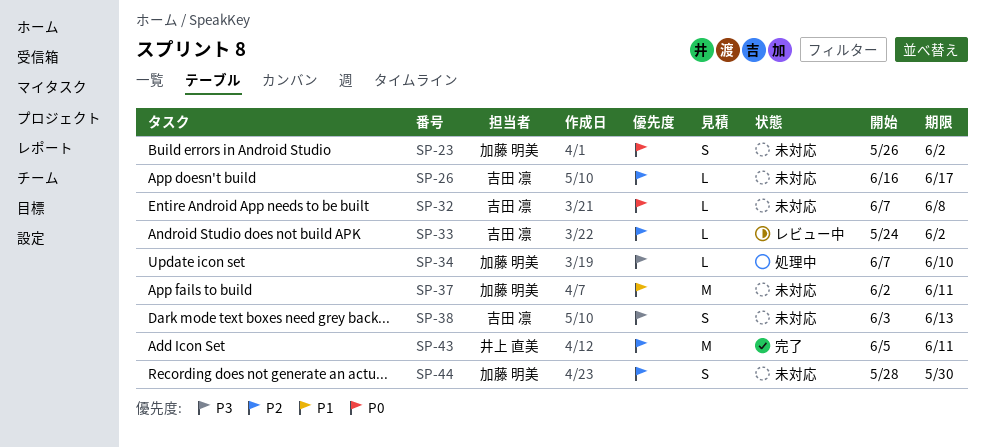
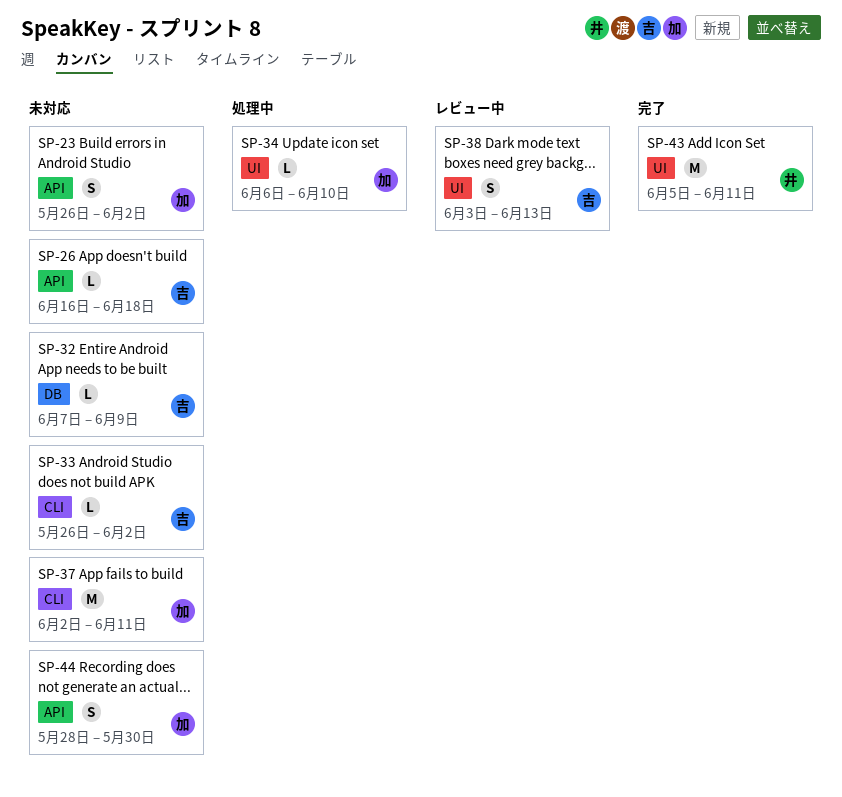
SP-26, due: Jun 17 -> Jun 18
SP-32, due: Jun 8 -> Jun 9
SP-33, status: レビュー中 -> 未対応
SP-33, start: May 24 -> May 26
SP-34, start: Jun 7 -> Jun 6
SP-38, status: 未対応 -> レビュー中

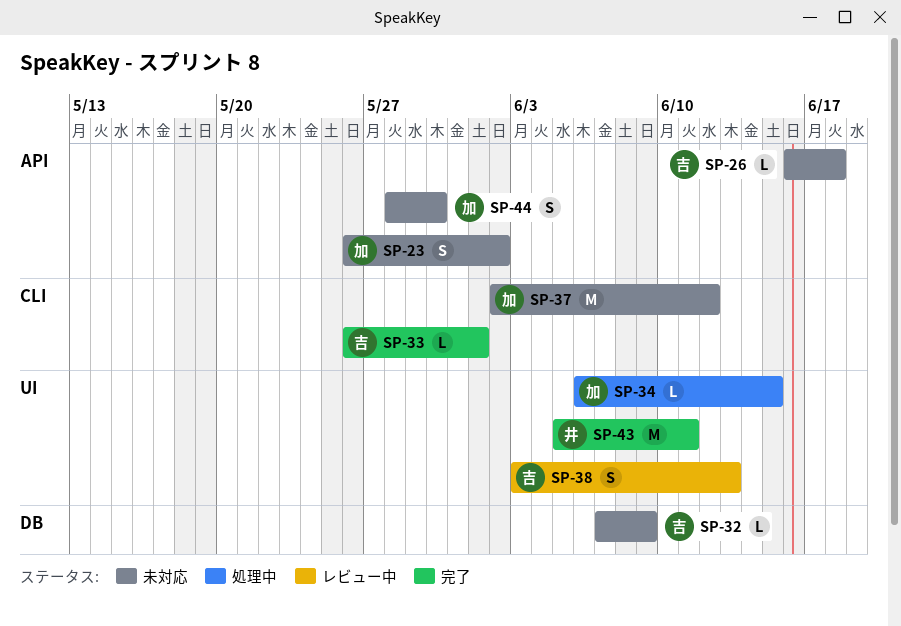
SP-33, status: 未対応 -> 完了
SP-33, due: Jun 2 -> Jun 1
SP-34, due: Jun 10 -> Jun 15
SP-37, due: Jun 11 -> Jun 12

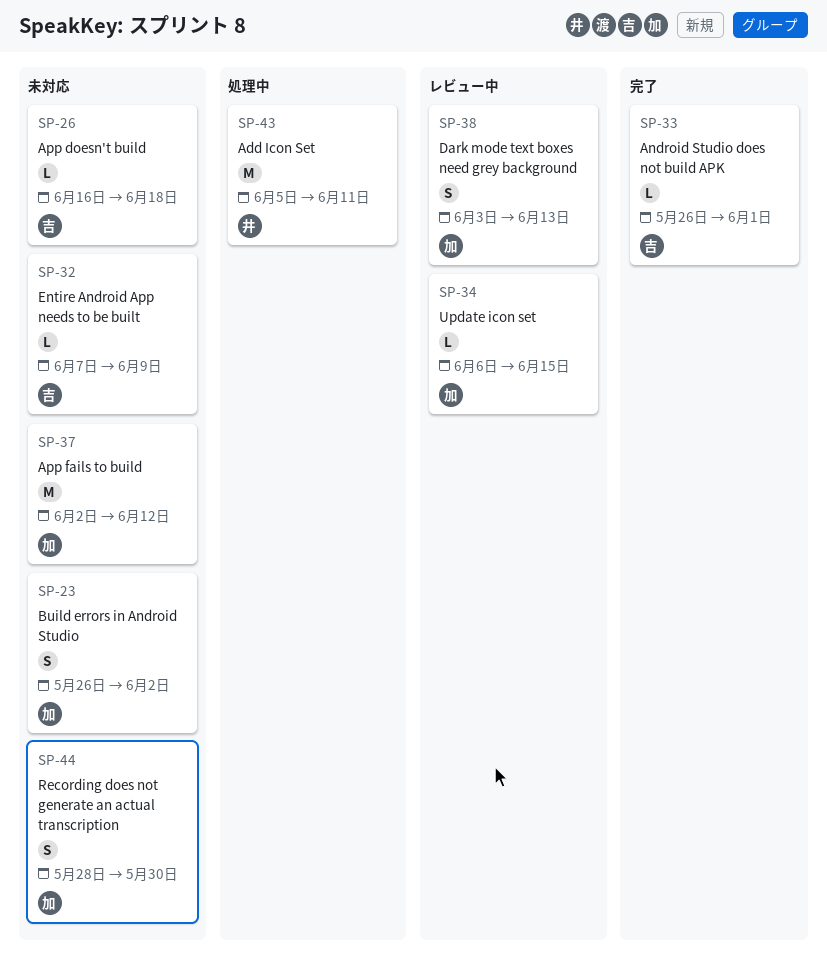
SP-34, status: 処理中 -> レビュー中
SP-38, owner: 吉 -> 加
SP-43, status: 完了 -> 処理中

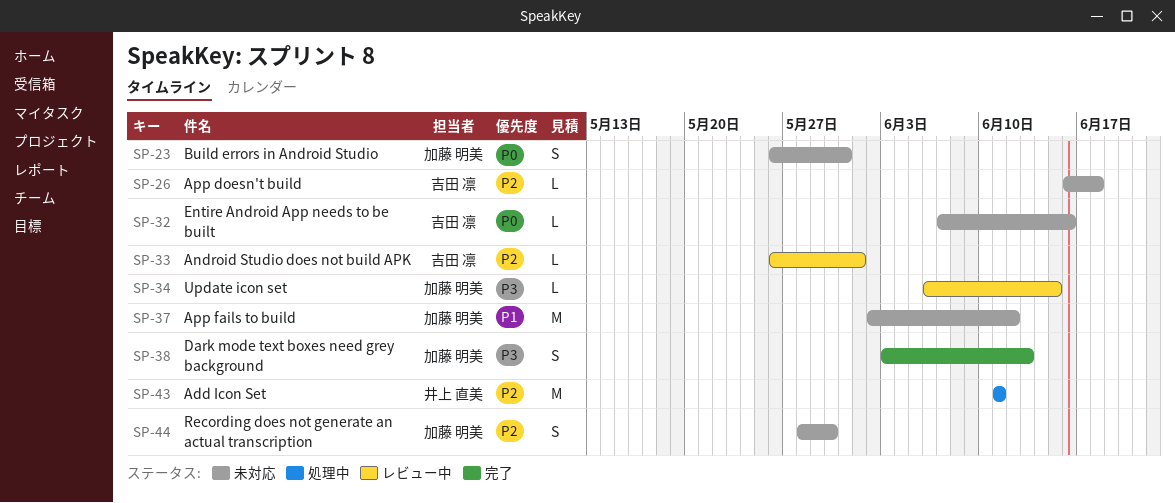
SP-23, due: Jun 2 -> May 31
SP-32, due: Jun 9 -> Jun 16
SP-33, status: 完了 -> レビュー中
SP-38, status: レビュー中 -> 完了
SP-43, start: Jun 5 -> Jun 11

